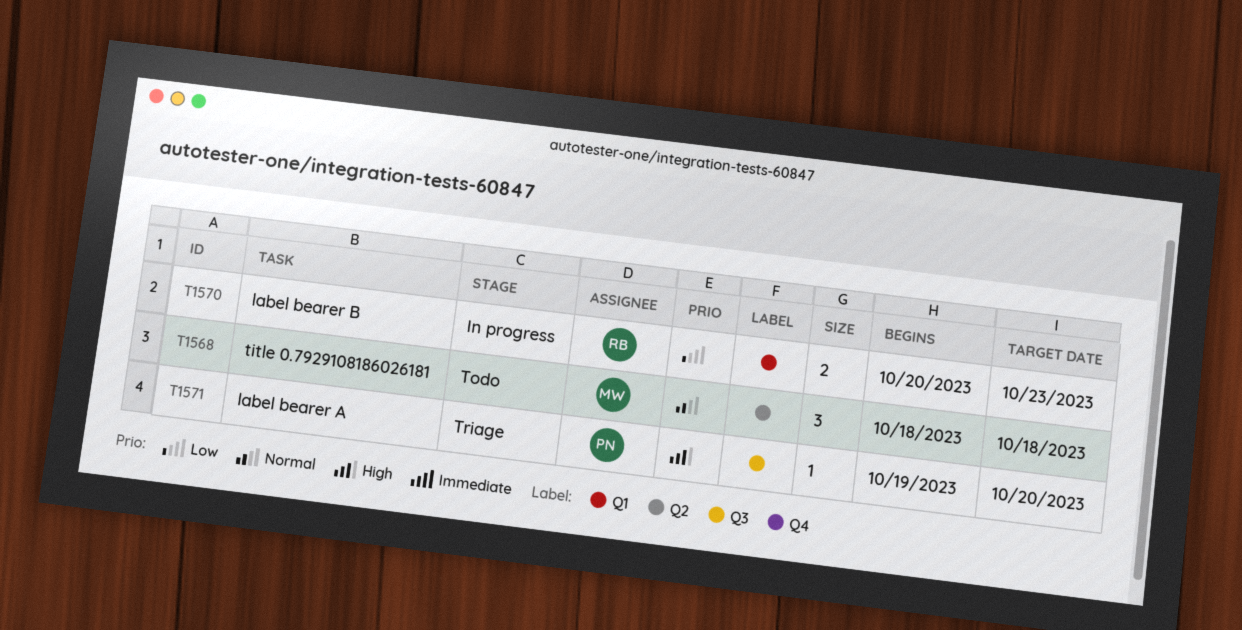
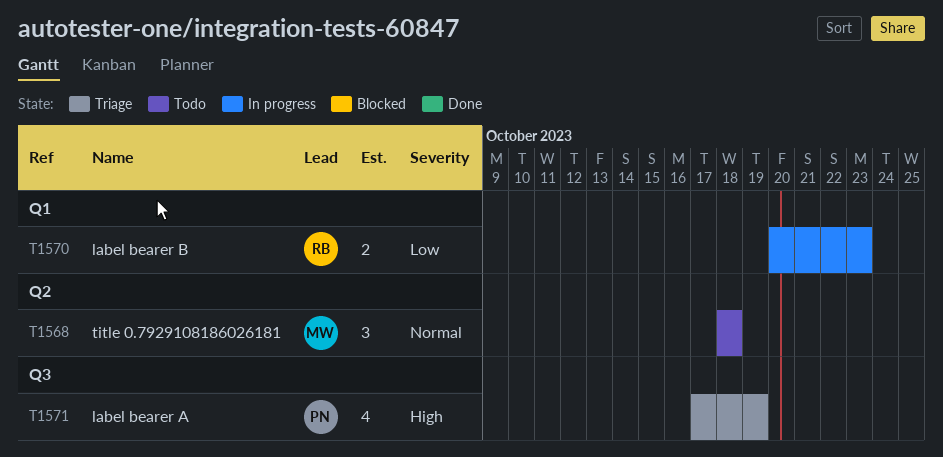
T1571, estimate: 1 -> 4
T1571, start: Oct 19 -> Oct 17
T1571, due: Oct 20 -> Oct 19

